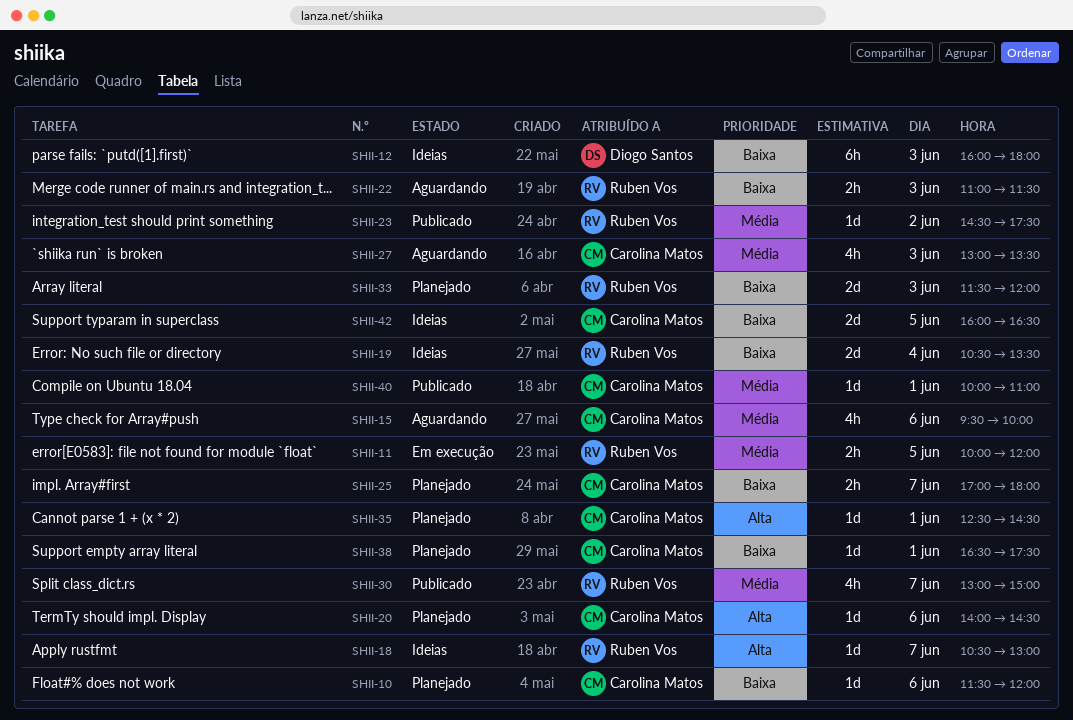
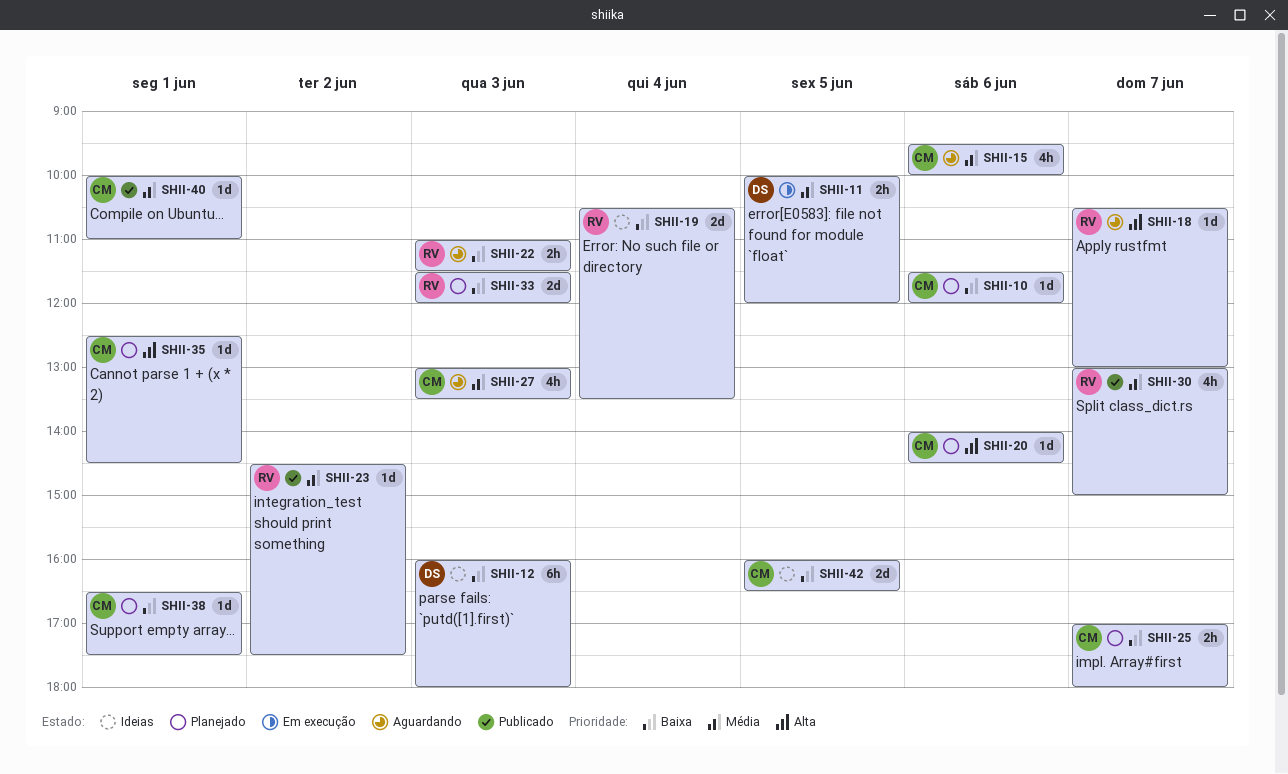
SHII-11, owner: Ruben Vos -> Diogo Santos
SHII-18, status: Ideias -> Aguardando

